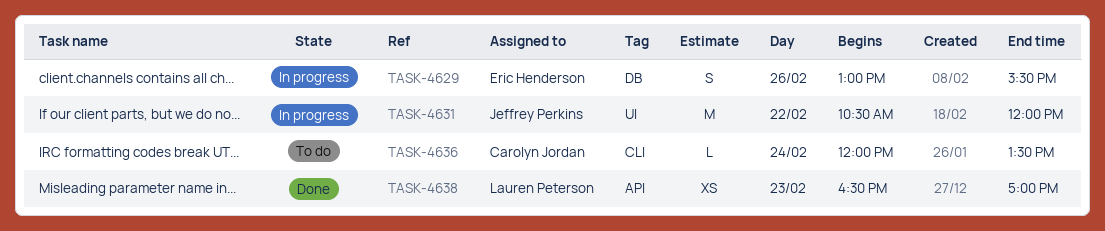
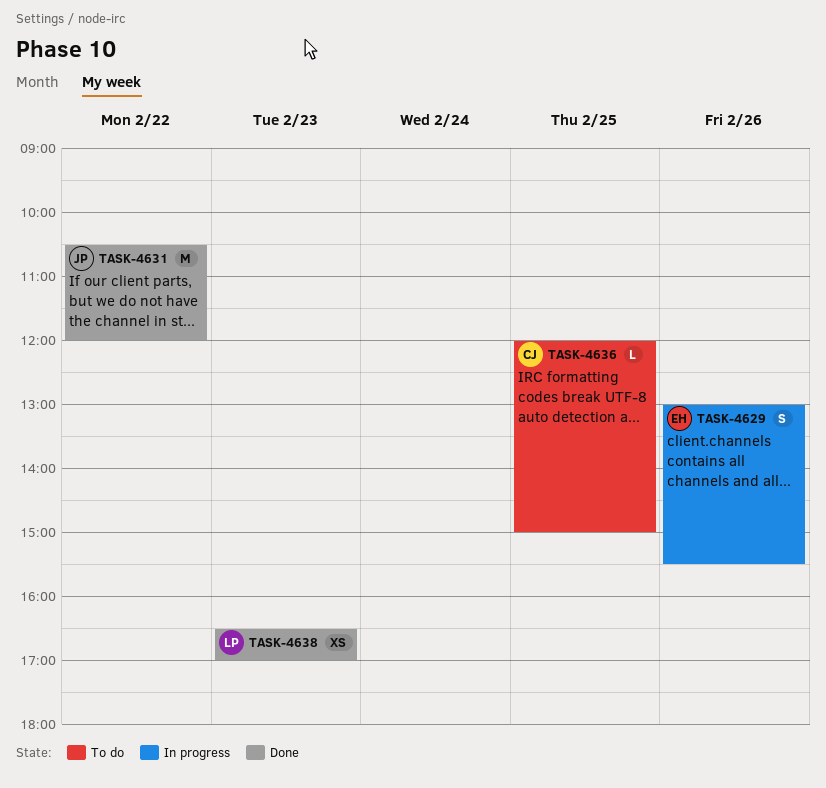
TASK-4631, status: In progress -> Done
TASK-4636, day: Feb 24 -> Feb 25
TASK-4636, ends: 13:30 -> 15:00

